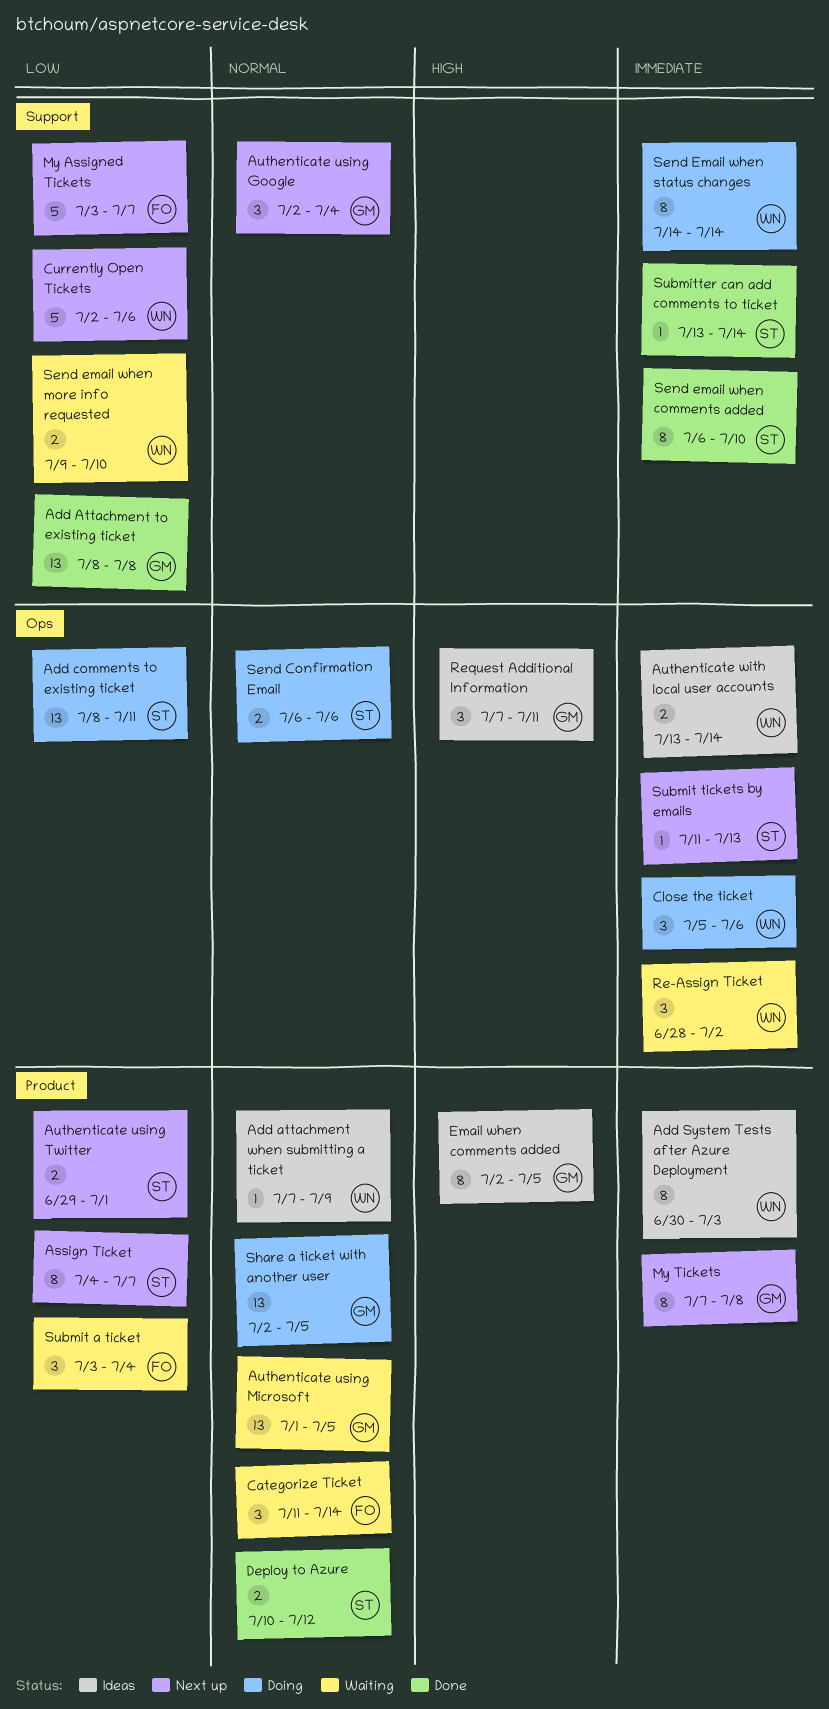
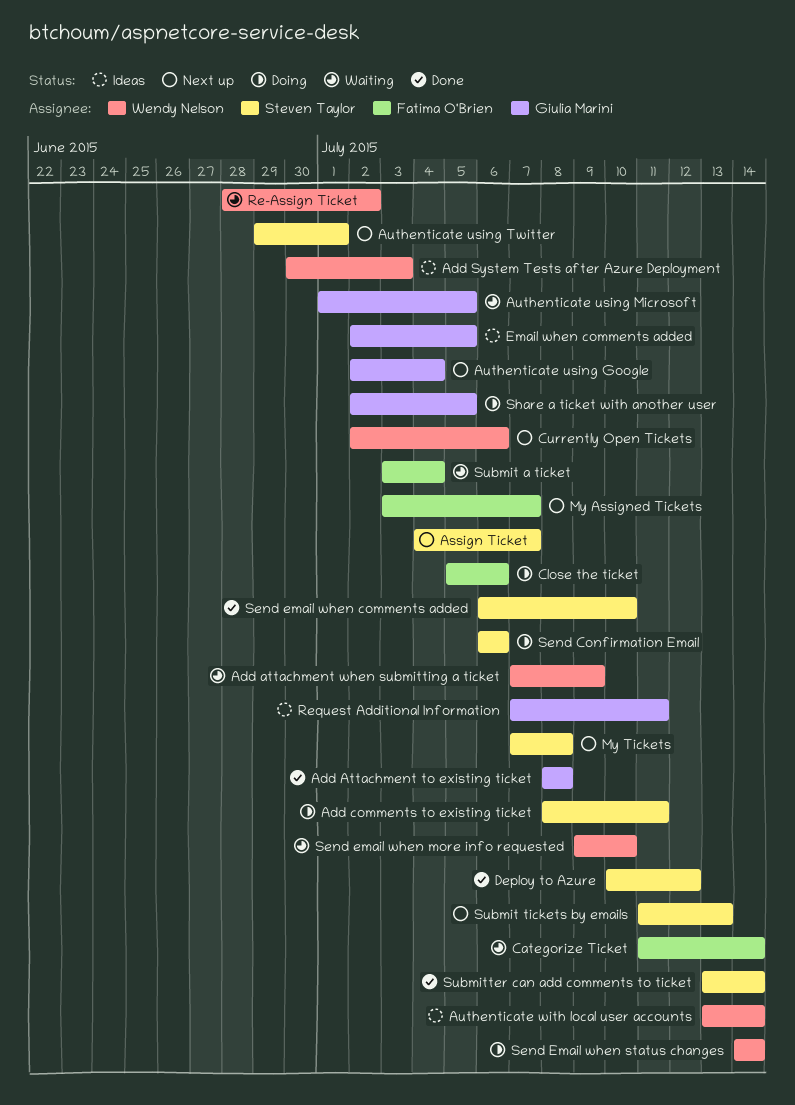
Add attachment when submitting a ticket, status: Ideas -> Waiting
Close the ticket, owner: Wendy Nelson -> Fatima O'Brien
My Tickets, owner: Giulia Marini -> Steven Taylor

